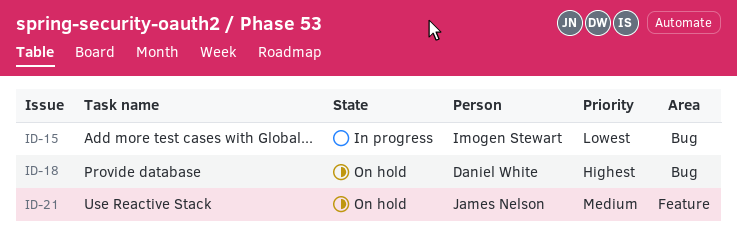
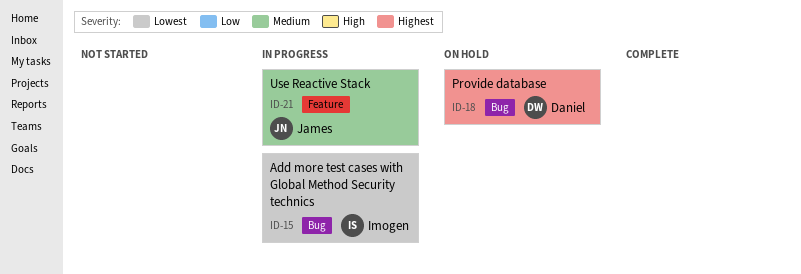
ID-21, status: On hold -> In progress

